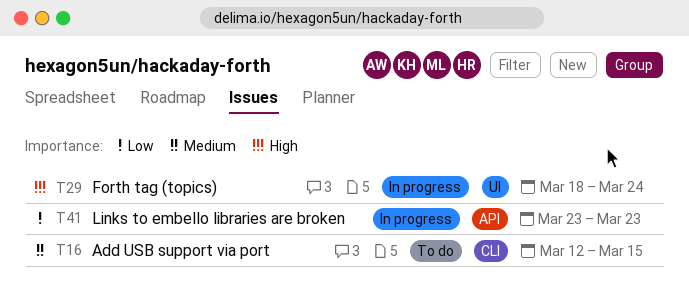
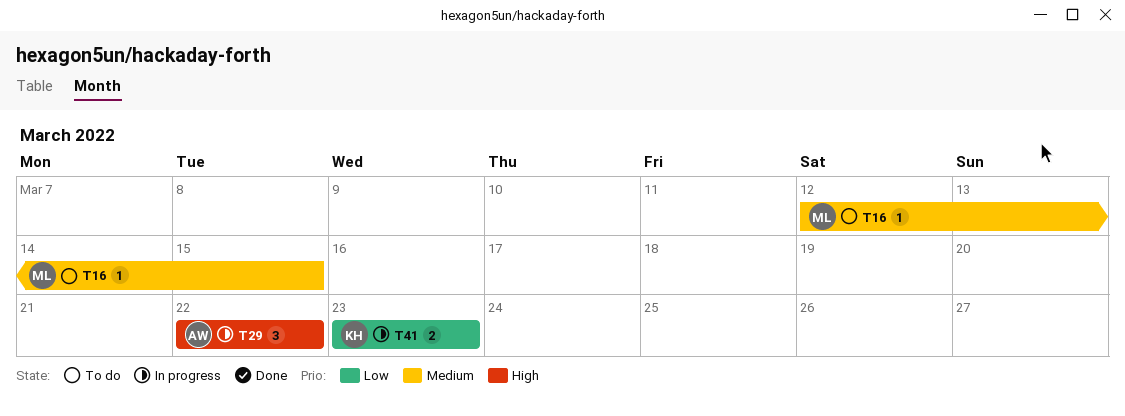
T29, start: Mar 18 -> Mar 22
T29, due: Mar 24 -> Mar 22

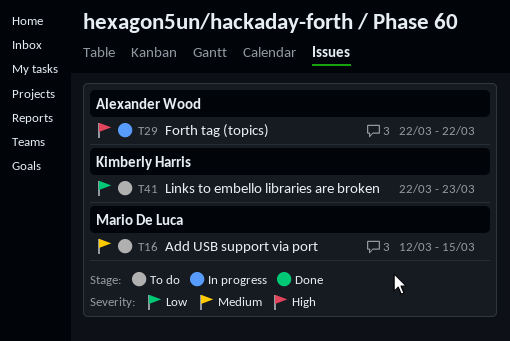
T41, status: In progress -> To do
T41, start: Mar 23 -> Mar 22

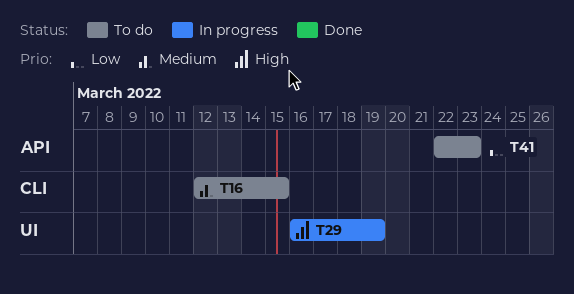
T29, start: Mar 22 -> Mar 16
T29, due: Mar 22 -> Mar 19

